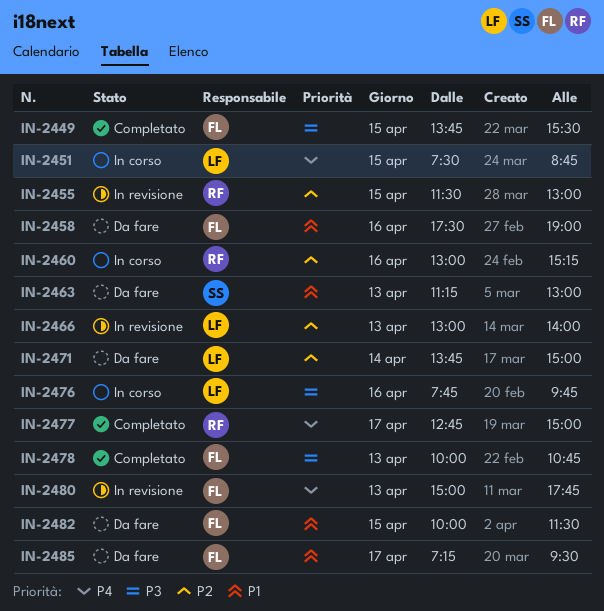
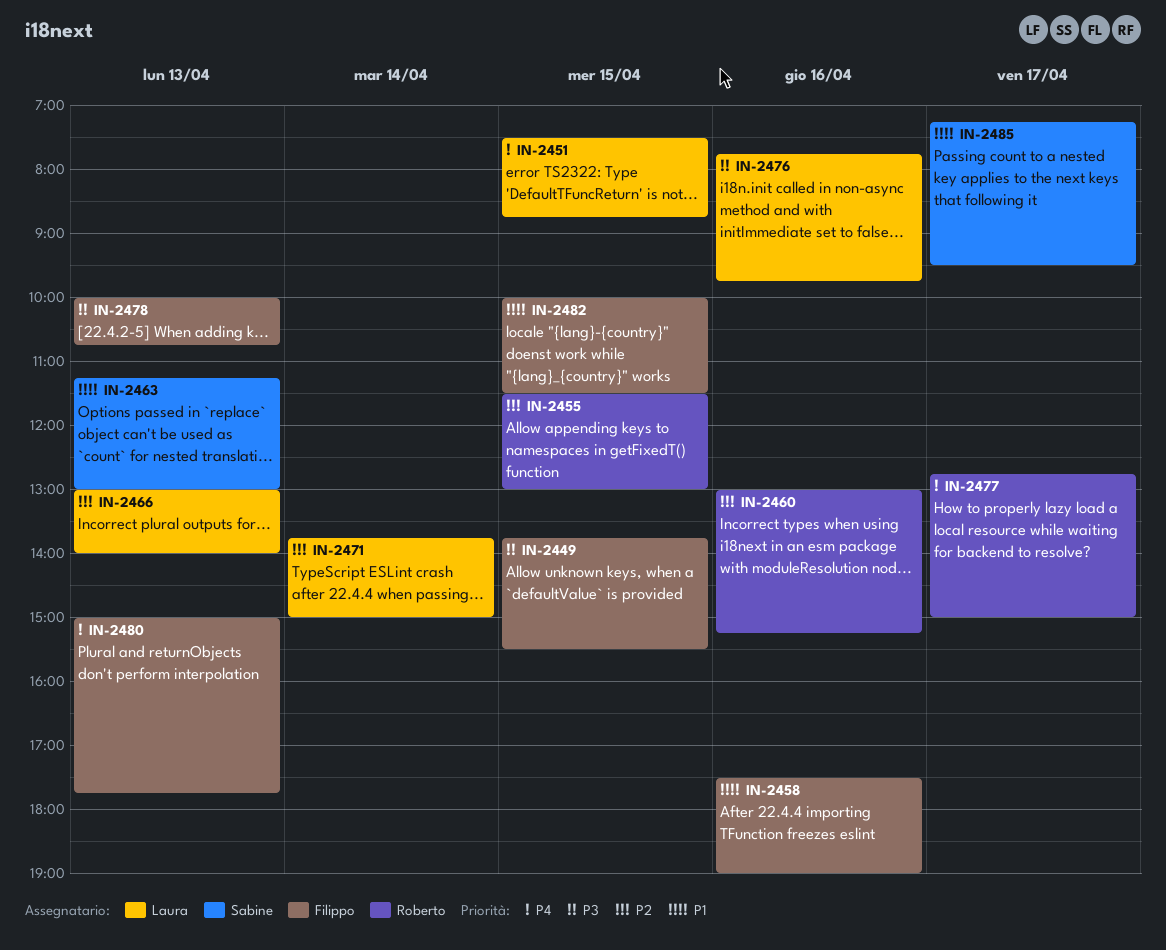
IN-2485, owner: Filippo -> Sabine

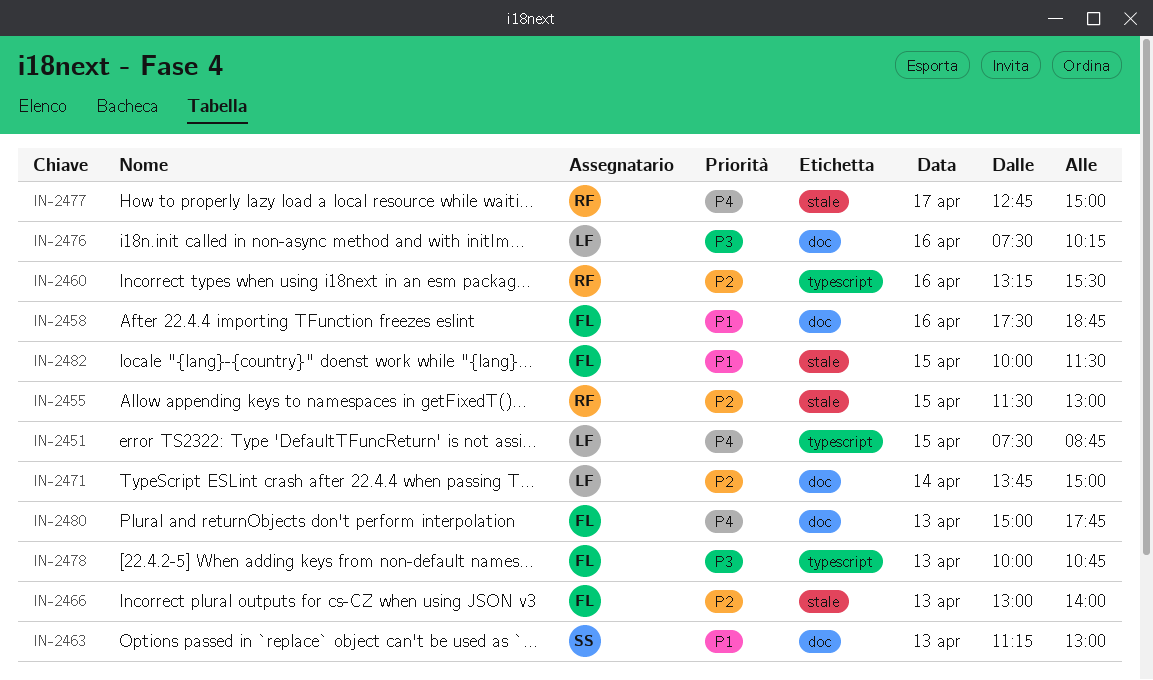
IN-2449: present -> none
IN-2458, ends: 19:00 -> 18:45
IN-2460, begins: 13:00 -> 13:15
IN-2460, ends: 15:15 -> 15:30
IN-2466, owner: Laura -> Filippo
IN-2476, begins: 07:45 -> 07:30
IN-2476, ends: 09:45 -> 10:15
IN-2485: present -> none

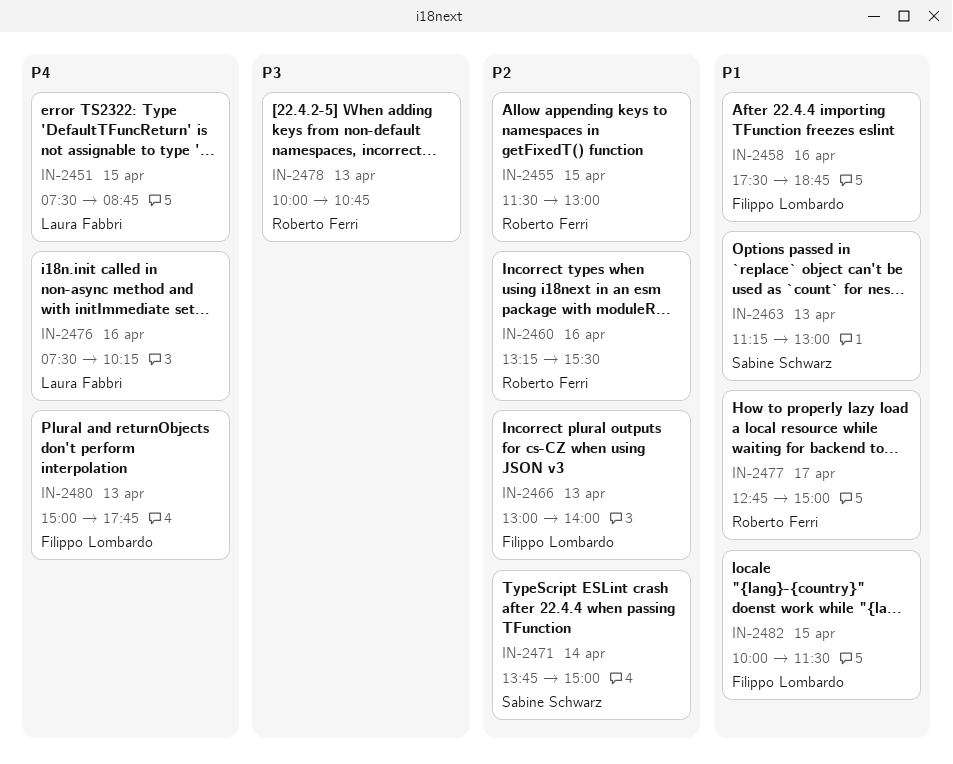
IN-2471, owner: Laura Fabbri -> Sabine Schwarz
IN-2476, priority: P3 -> P4
IN-2477, priority: P4 -> P1
IN-2478, owner: Filippo Lombardo -> Roberto Ferri

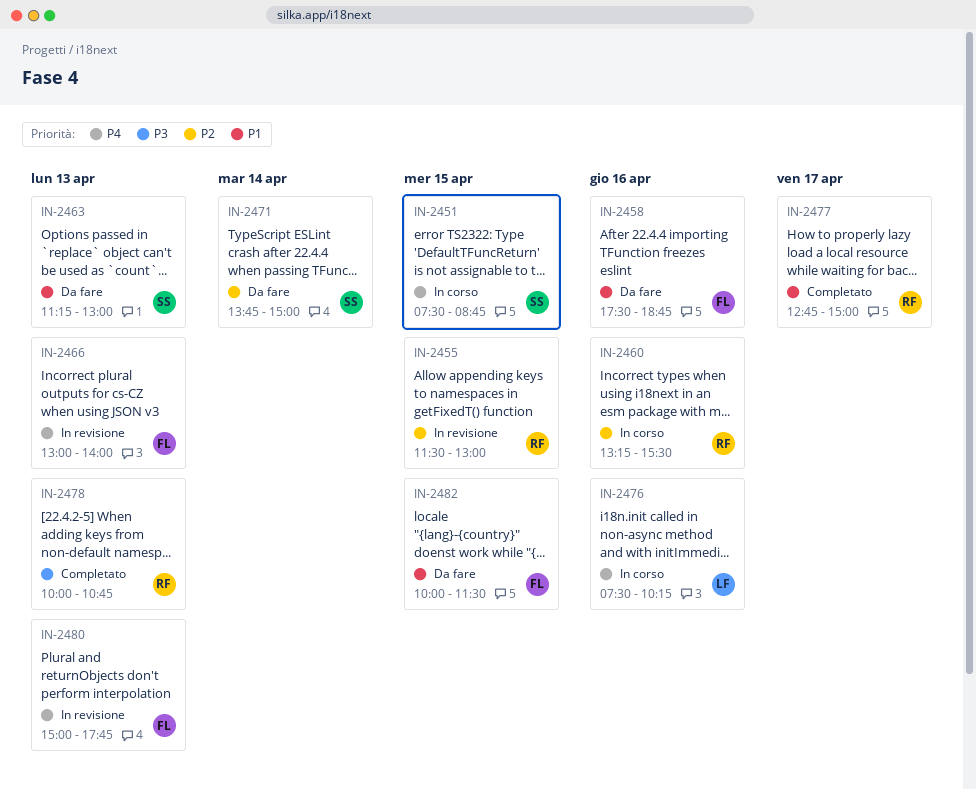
IN-2451, owner: Laura Fabbri -> Sabine Schwarz
IN-2466, priority: P2 -> P4

